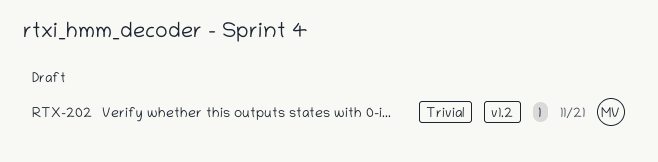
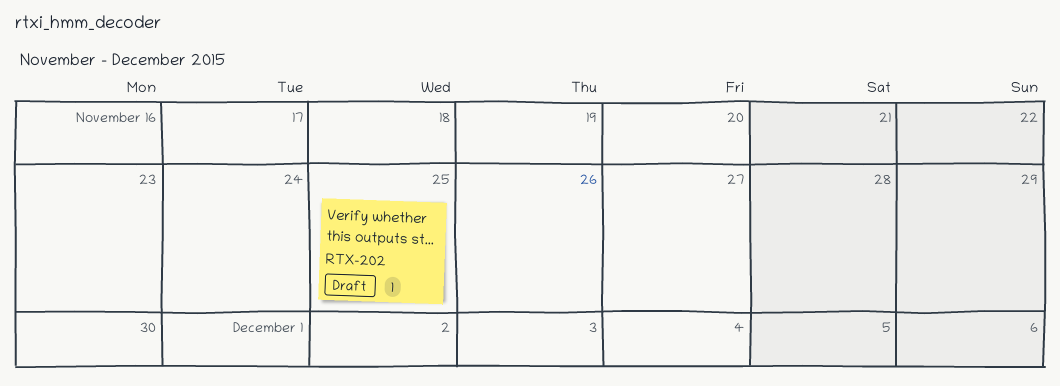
RTX-202, due: Nov 21 -> Nov 25

